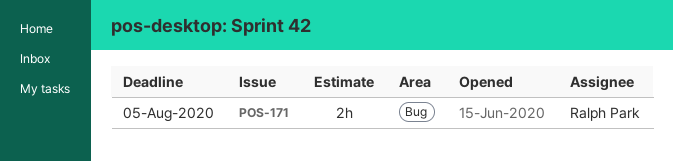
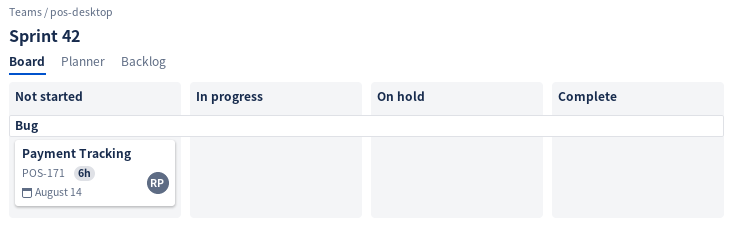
POS-171, estimate: 2h -> 6h
POS-171, due: Aug 5 -> Aug 14

